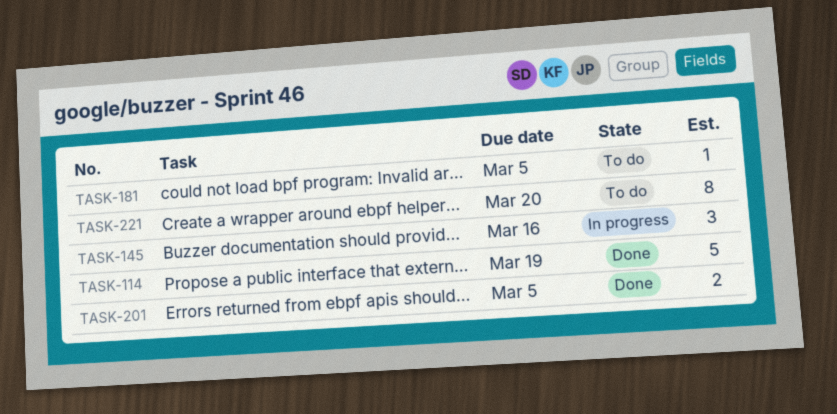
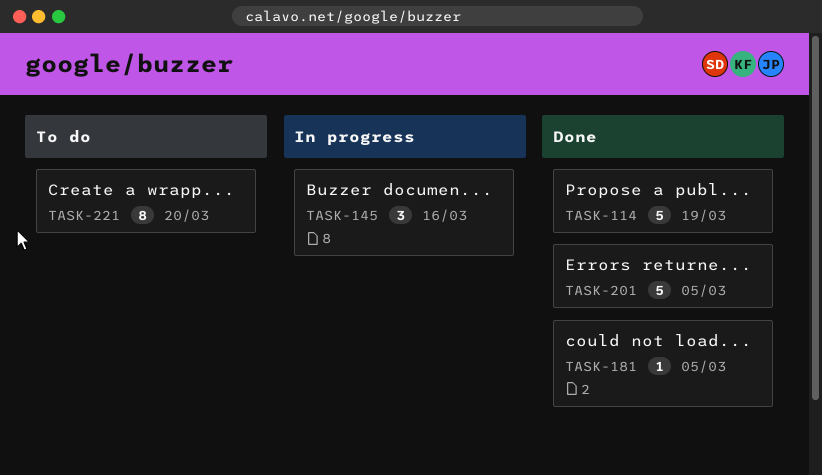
TASK-181, status: To do -> Done
TASK-201, estimate: 2 -> 5

